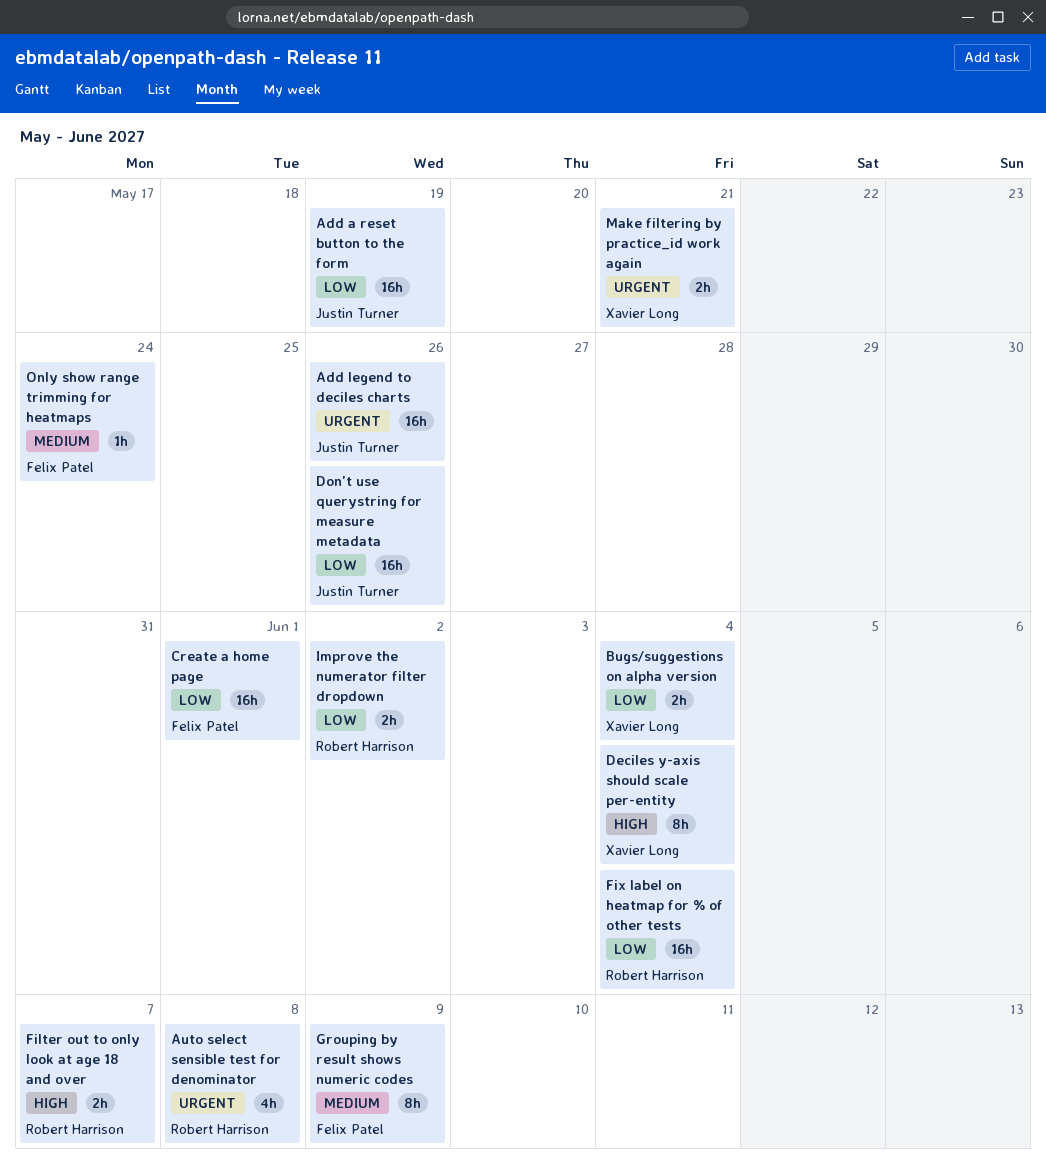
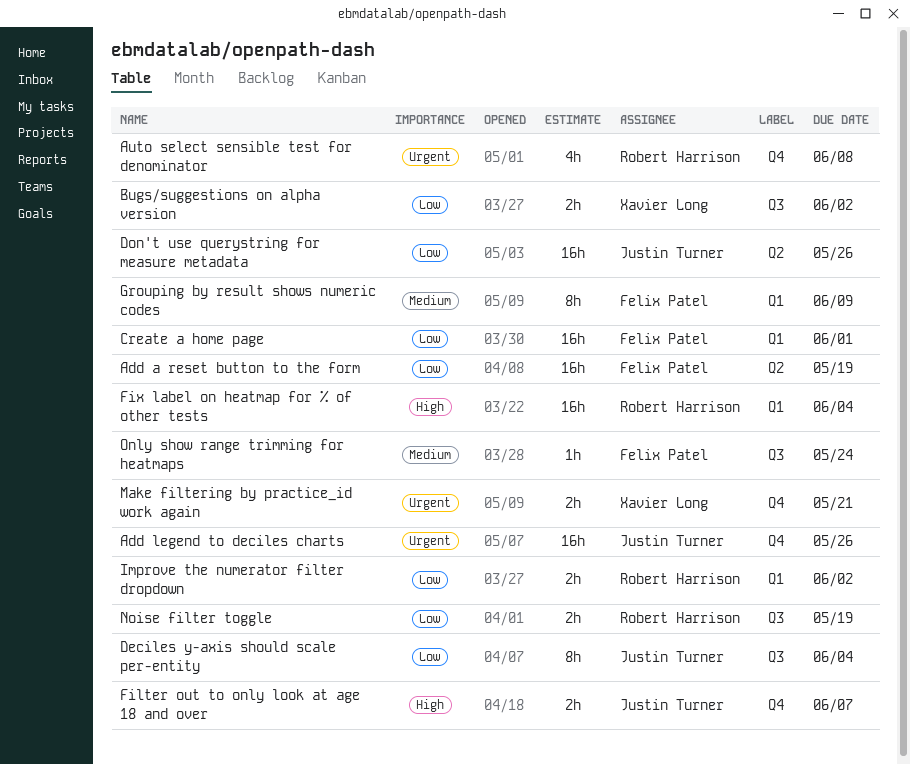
Add a reset button to the form, owner: Justin Turner -> Felix Patel
Bugs/suggestions on alpha version, due: Jun 4 -> Jun 2
Deciles y-axis should scale per-entity, owner: Xavier Long -> Justin Turner
Deciles y-axis should scale per-entity, priority: High -> Low
Filter out to only look at age 18 and over, owner: Robert Harrison -> Justin Turner
Fix label on heatmap for % of other tests, priority: Low -> High
Noise filter toggle: none -> present

